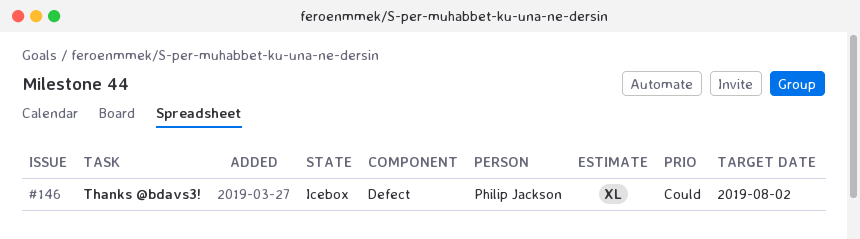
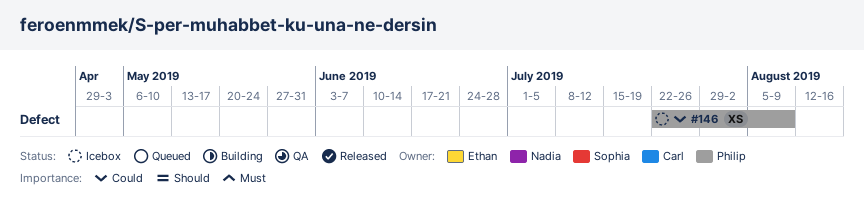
#146, estimate: XL -> XS
#146, due: Aug 2 -> Aug 9

